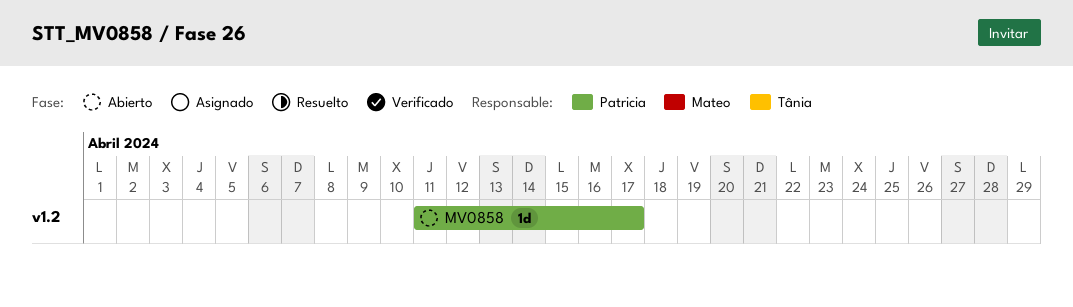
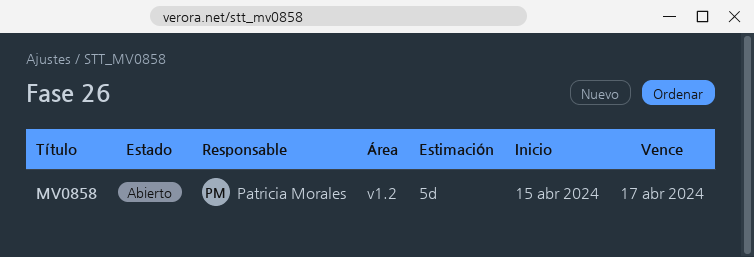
MV0858, estimate: 1d -> 5d
MV0858, start: Apr 11 -> Apr 15

